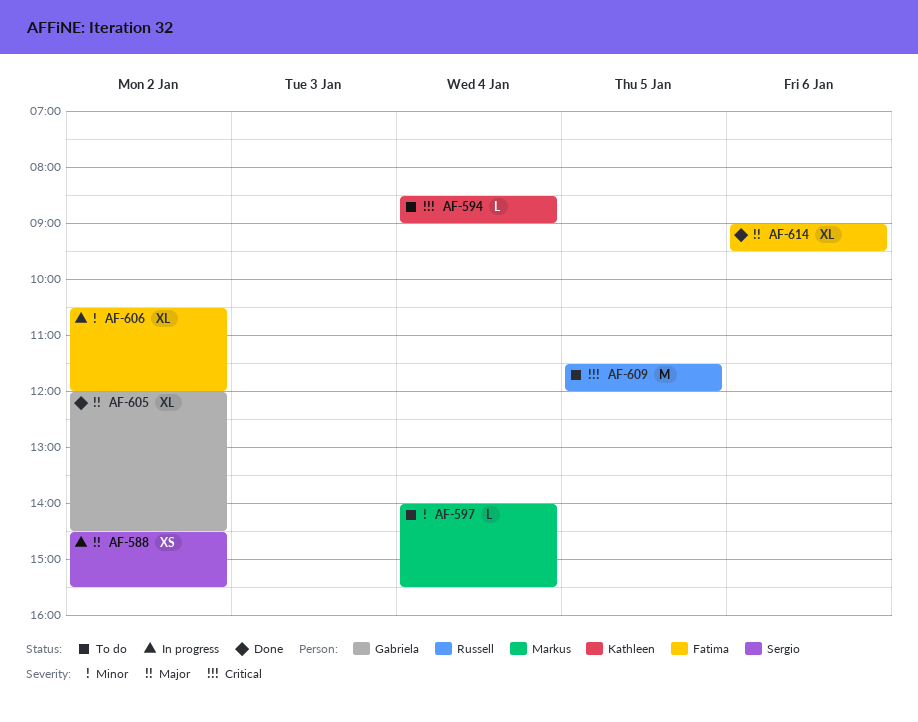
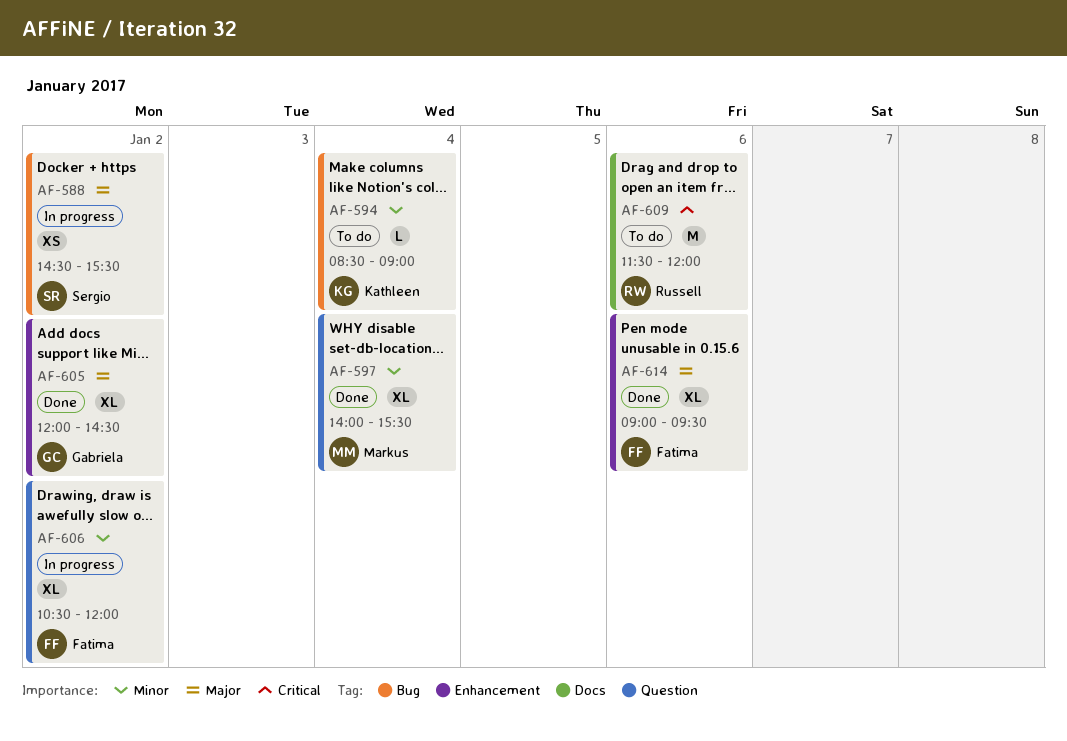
AF-594, priority: Critical -> Minor
AF-597, status: To do -> Done
AF-597, estimate: L -> XL
AF-609, day: Jan 5 -> Jan 6

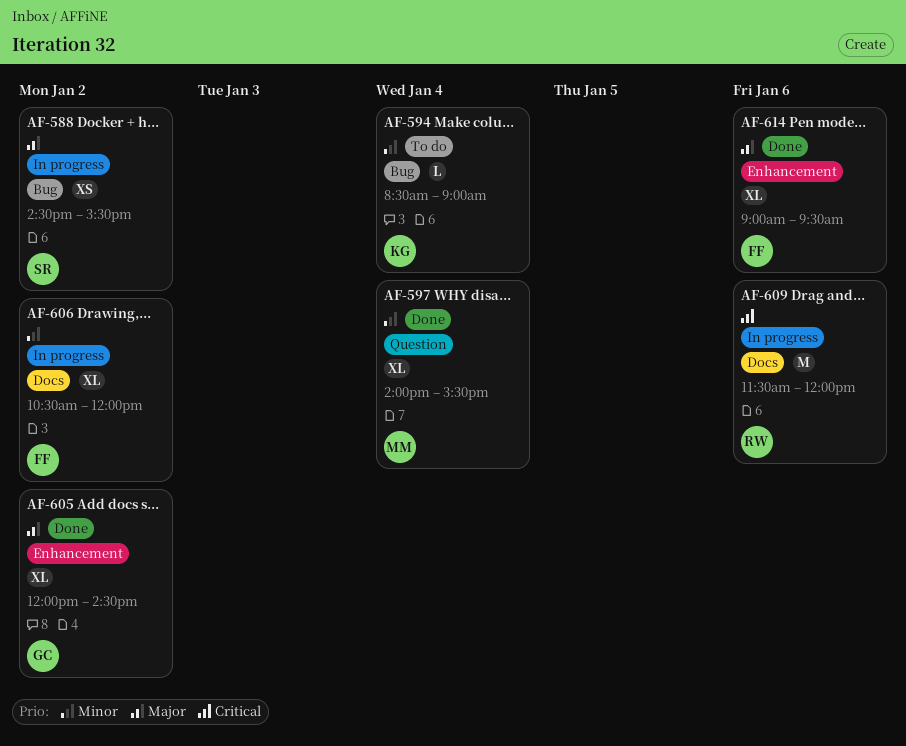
AF-606, label: Question -> Docs
AF-609, status: To do -> In progress

